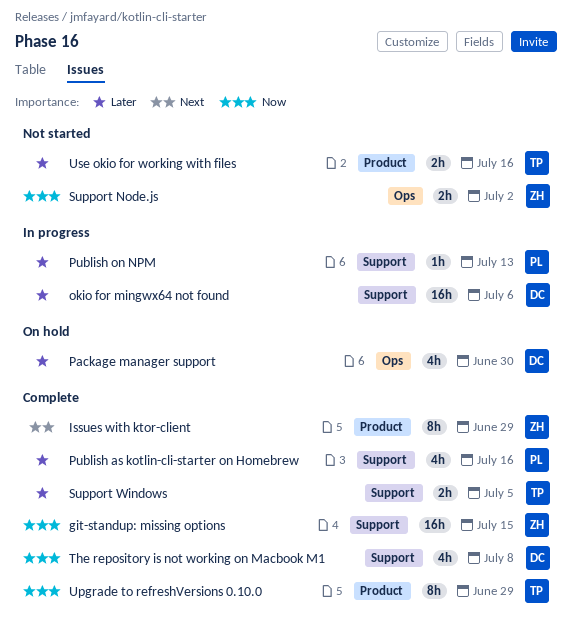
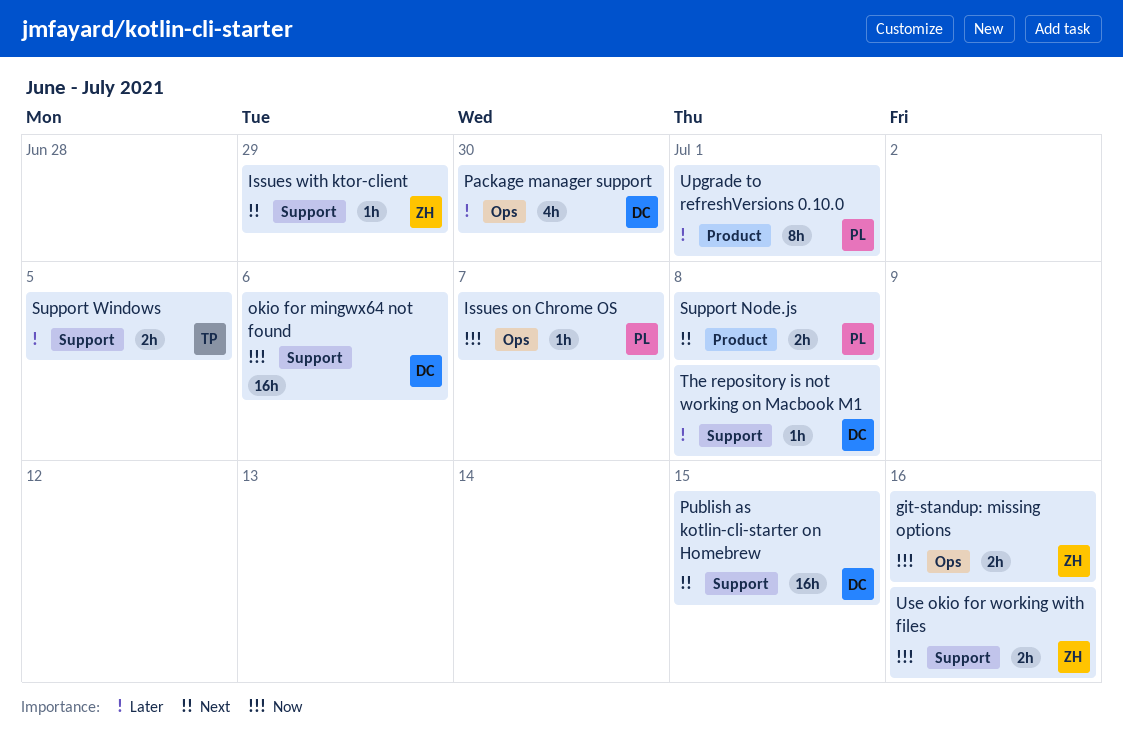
git-standup: missing options, label: Support -> Ops
git-standup: missing options, estimate: 16h -> 2h
git-standup: missing options, due: Jul 15 -> Jul 16
Issues on Chrome OS: none -> present
Issues with ktor-client, label: Product -> Support
Issues with ktor-client, estimate: 8h -> 1h
okio for mingwx64 not found, priority: Later -> Now
Publish as kotlin-cli-starter on Homebrew, owner: PL -> DC
Publish as kotlin-cli-starter on Homebrew, priority: Later -> Next
Publish as kotlin-cli-starter on Homebrew, estimate: 4h -> 16h
Publish as kotlin-cli-starter on Homebrew, due: Jul 16 -> Jul 15
Publish on NPM: present -> none
Support Node.js, owner: ZH -> PL
Support Node.js, priority: Now -> Next
Support Node.js, label: Ops -> Product
Support Node.js, due: Jul 2 -> Jul 8
The repository is not working on Macbook M1, priority: Now -> Later
The repository is not working on Macbook M1, estimate: 4h -> 1h
Upgrade to refreshVersions 0.10.0, owner: TP -> PL
Upgrade to refreshVersions 0.10.0, priority: Now -> Later
Upgrade to refreshVersions 0.10.0, due: Jun 29 -> Jul 1
Use okio for working with files, owner: TP -> ZH
Use okio for working with files, priority: Later -> Now
Use okio for working with files, label: Product -> Support

